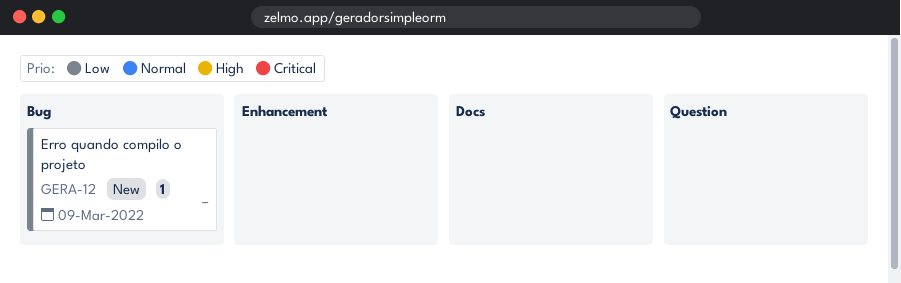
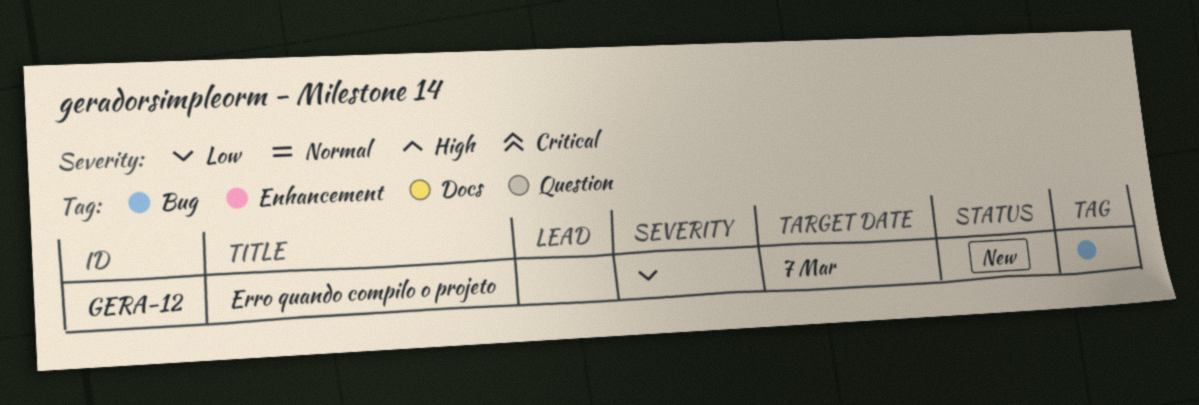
GERA-12, due: Mar 9 -> Mar 7

